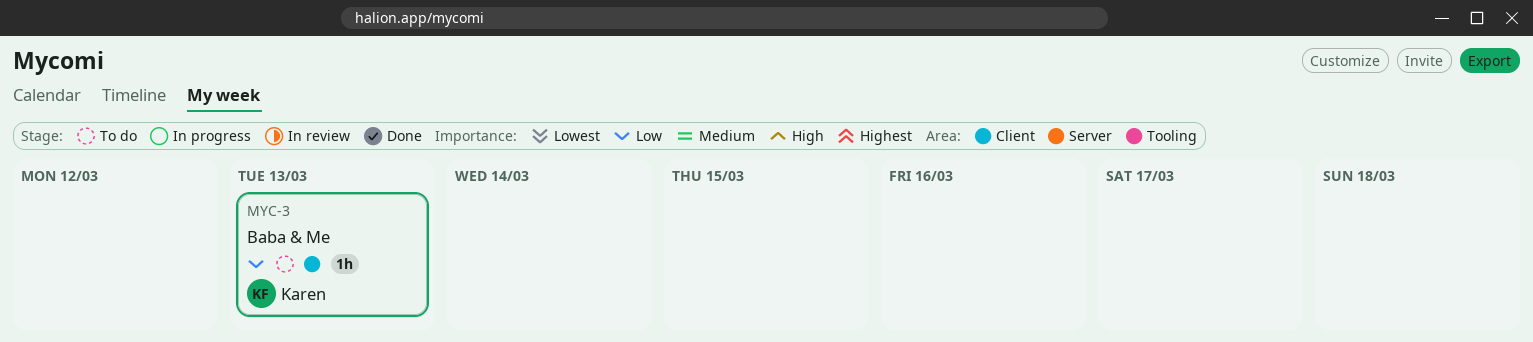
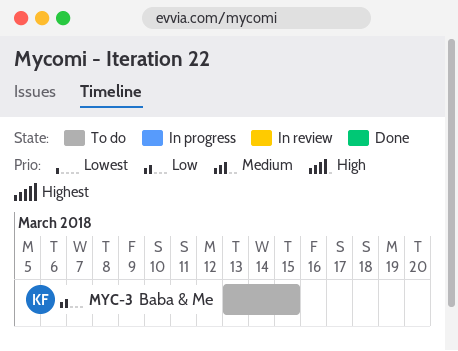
MYC-3, due: Mar 13 -> Mar 15

